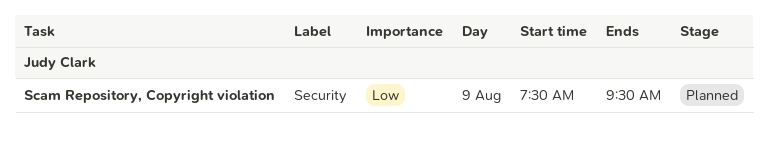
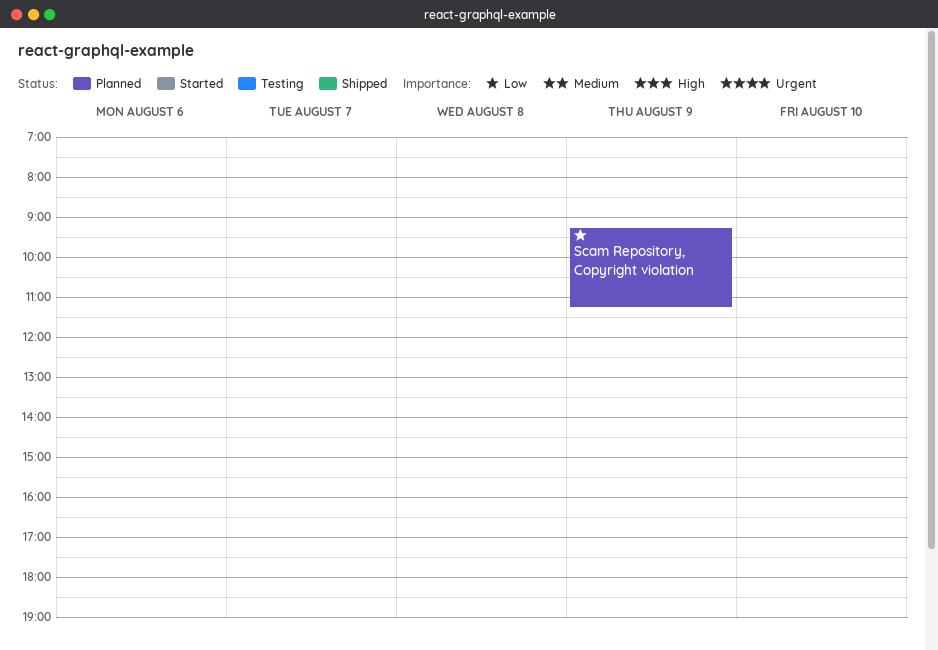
Scam Repository, Copyright violation, begins: 07:30 -> 09:15
Scam Repository, Copyright violation, ends: 09:30 -> 11:15

